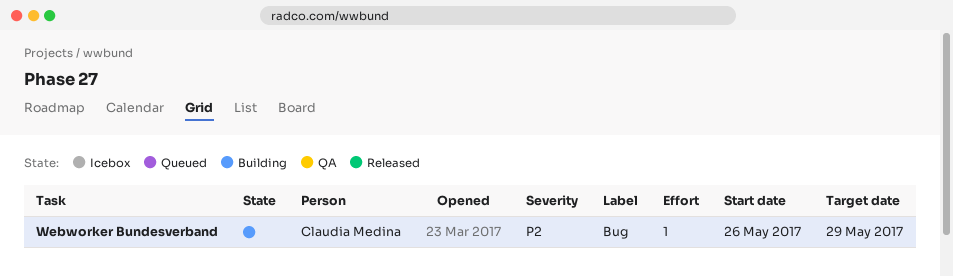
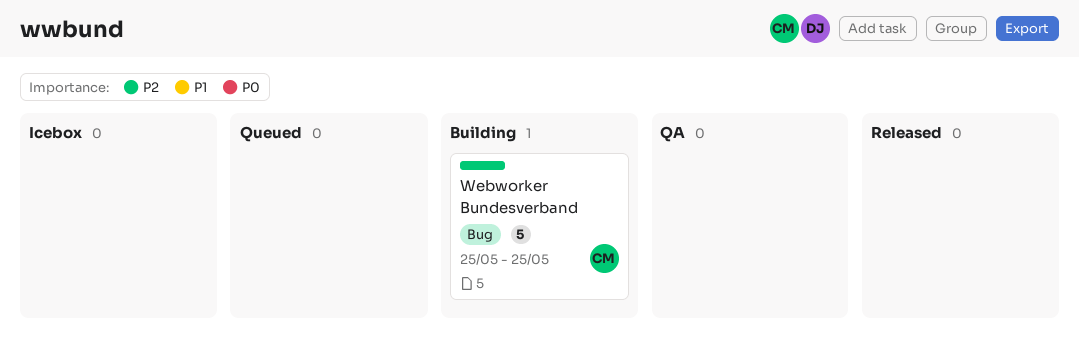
Webworker Bundesverband, estimate: 1 -> 5
Webworker Bundesverband, start: May 26 -> May 25
Webworker Bundesverband, due: May 29 -> May 25

